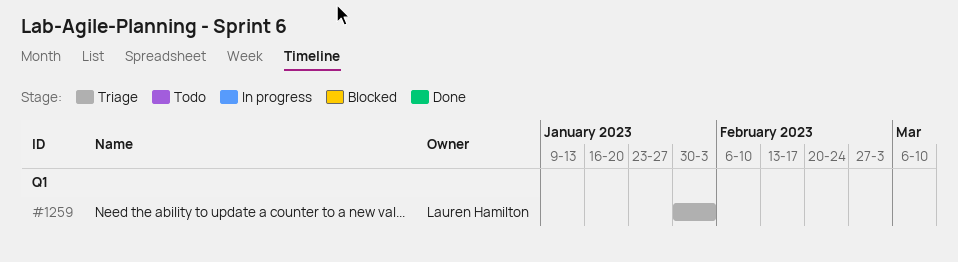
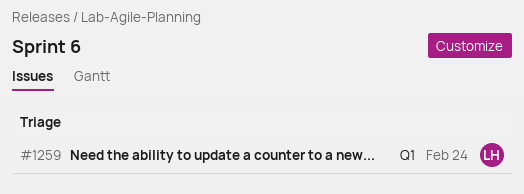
#1259, due: Feb 3 -> Feb 24

